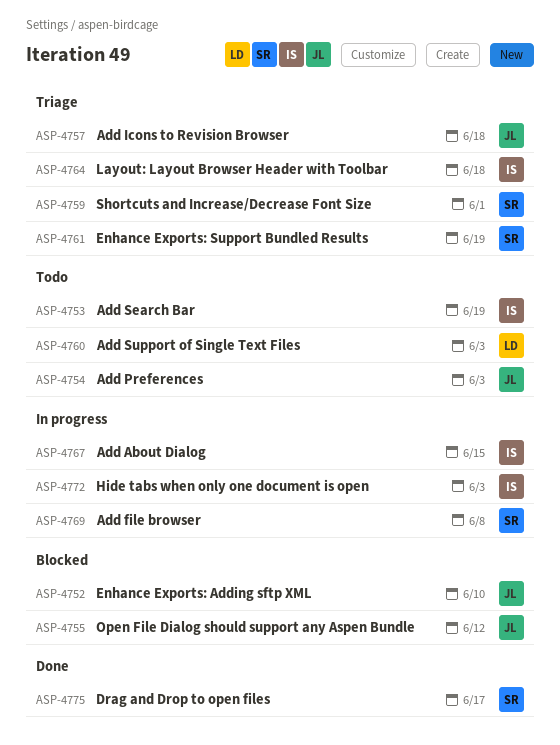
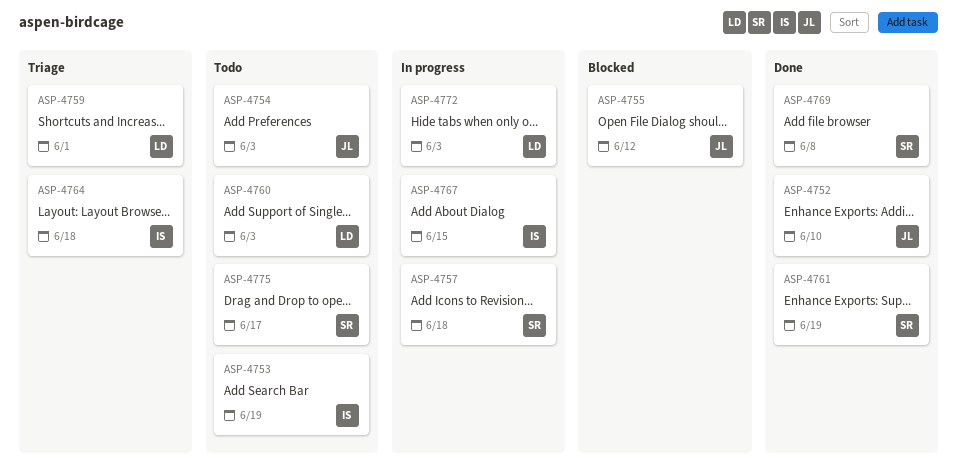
ASP-4752, status: Blocked -> Done
ASP-4757, status: Triage -> In progress
ASP-4757, owner: JL -> SR
ASP-4759, owner: SR -> LD
ASP-4761, status: Triage -> Done
ASP-4769, status: In progress -> Done
ASP-4772, owner: IS -> LD
ASP-4775, status: Done -> Todo

